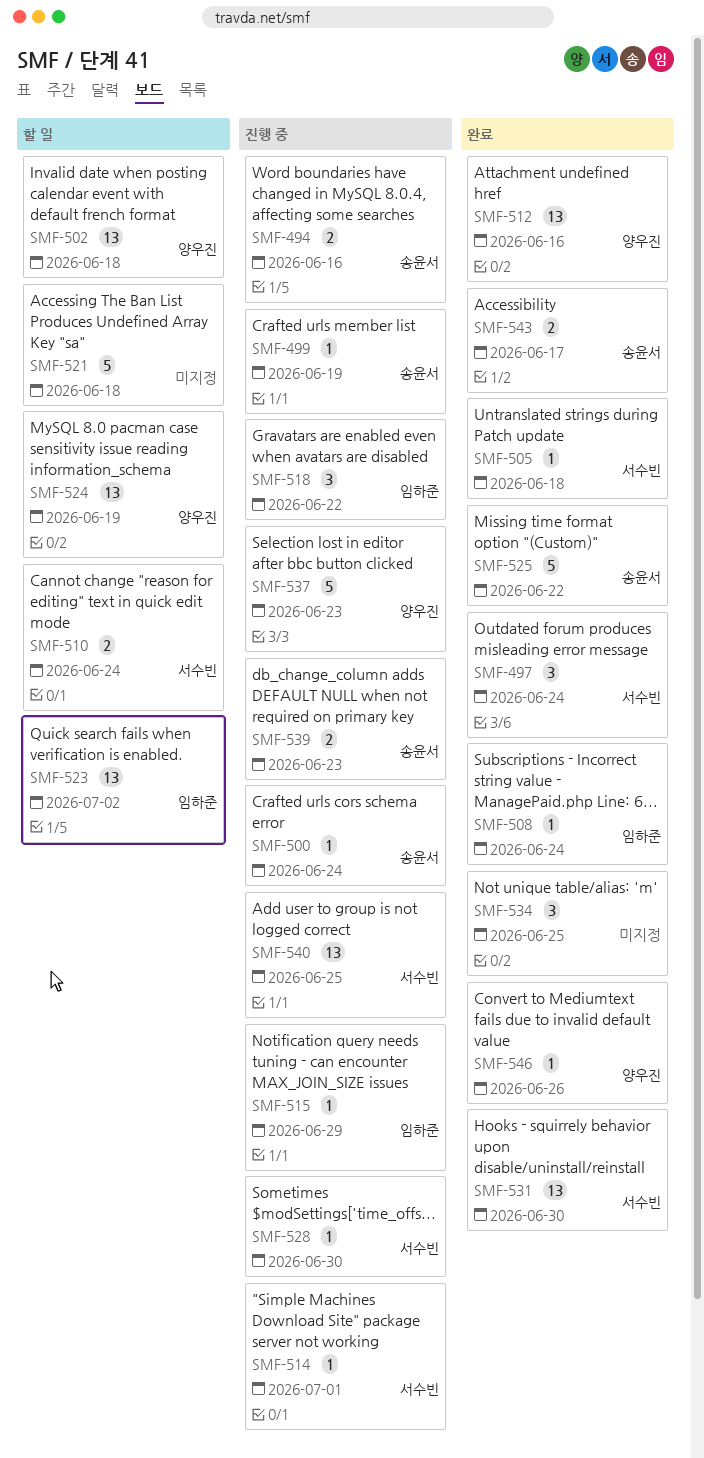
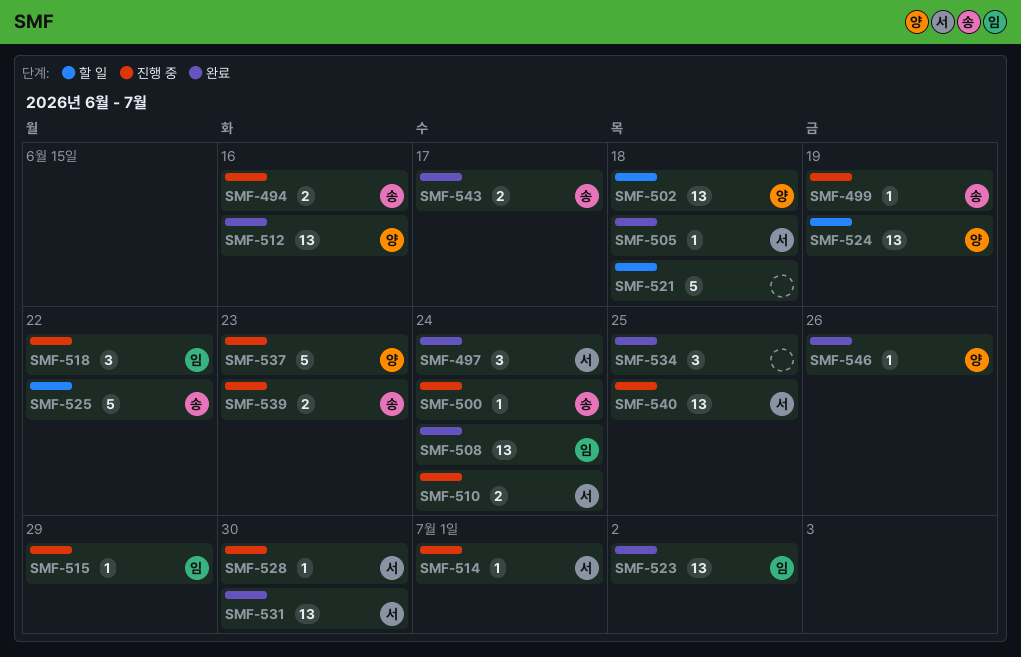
SMF-508, estimate: 1 -> 13
SMF-510, status: 할 일 -> 진행 중
SMF-523, status: 할 일 -> 완료
SMF-525, status: 완료 -> 할 일

